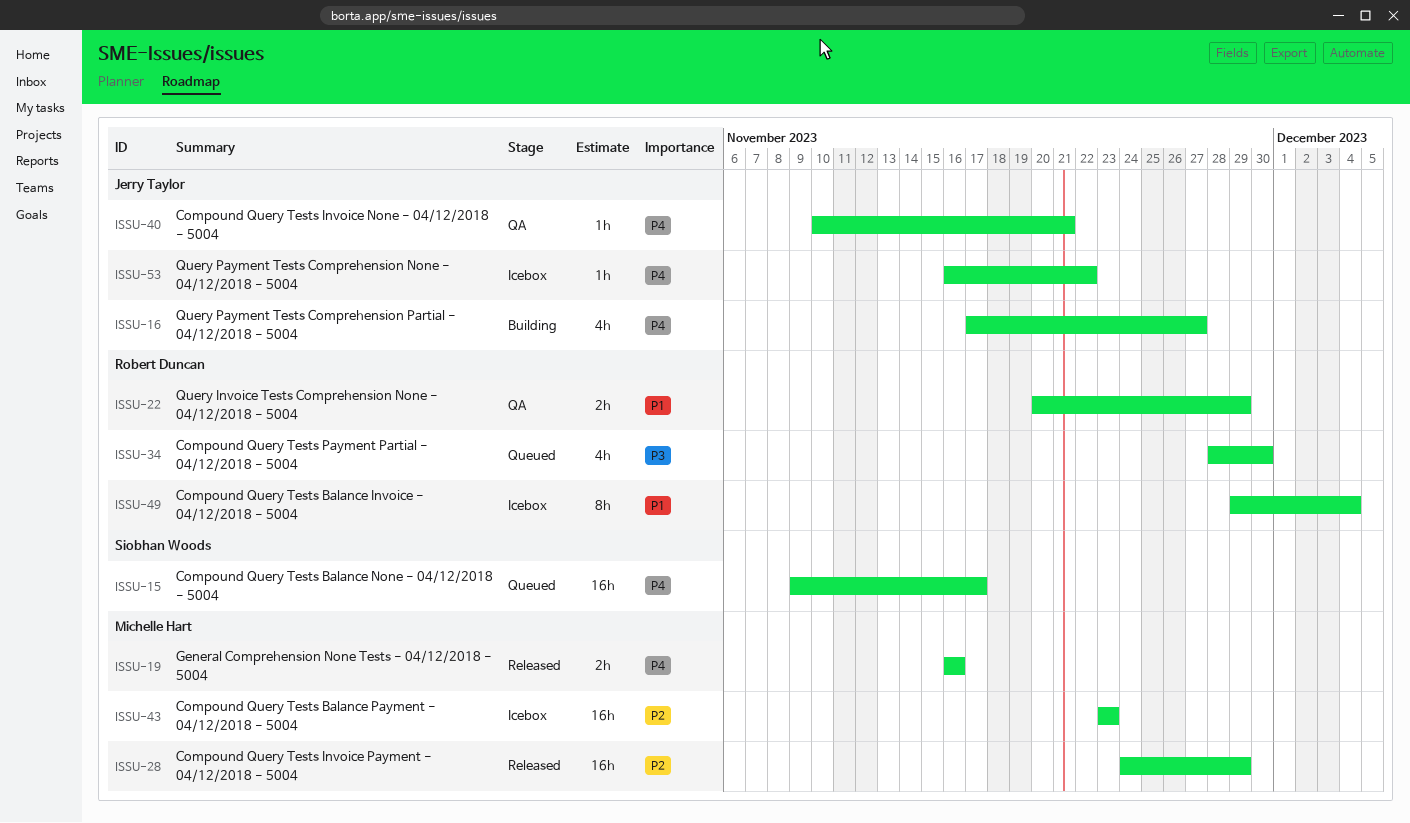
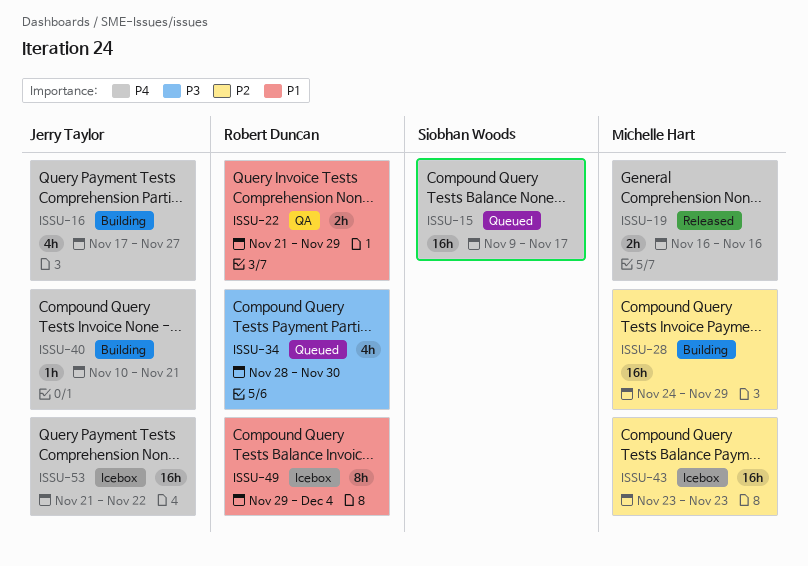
ISSU-22, start: Nov 20 -> Nov 21
ISSU-28, status: Released -> Building
ISSU-40, status: QA -> Building
ISSU-53, estimate: 1h -> 16h
ISSU-53, start: Nov 16 -> Nov 21

